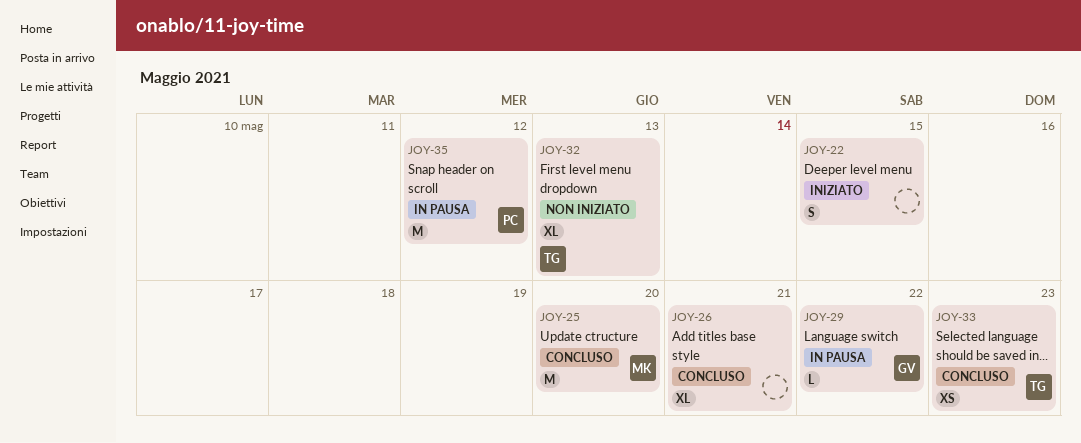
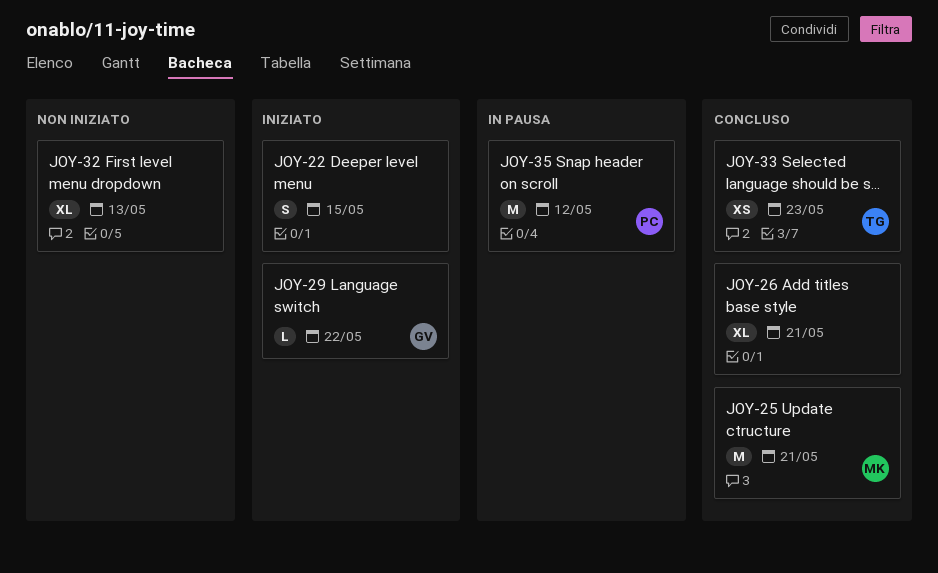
JOY-25, due: May 20 -> May 21
JOY-29, status: In pausa -> Iniziato
JOY-32, owner: TG -> none

